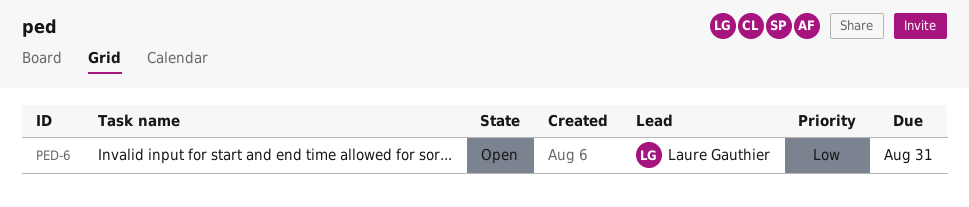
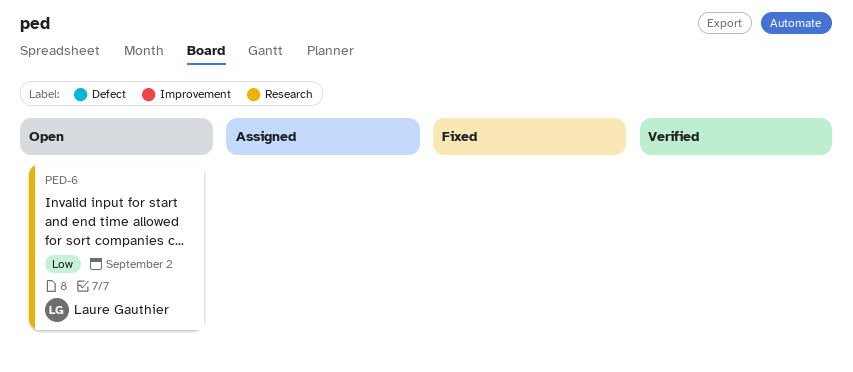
PED-6, due: Aug 31 -> Sep 2

